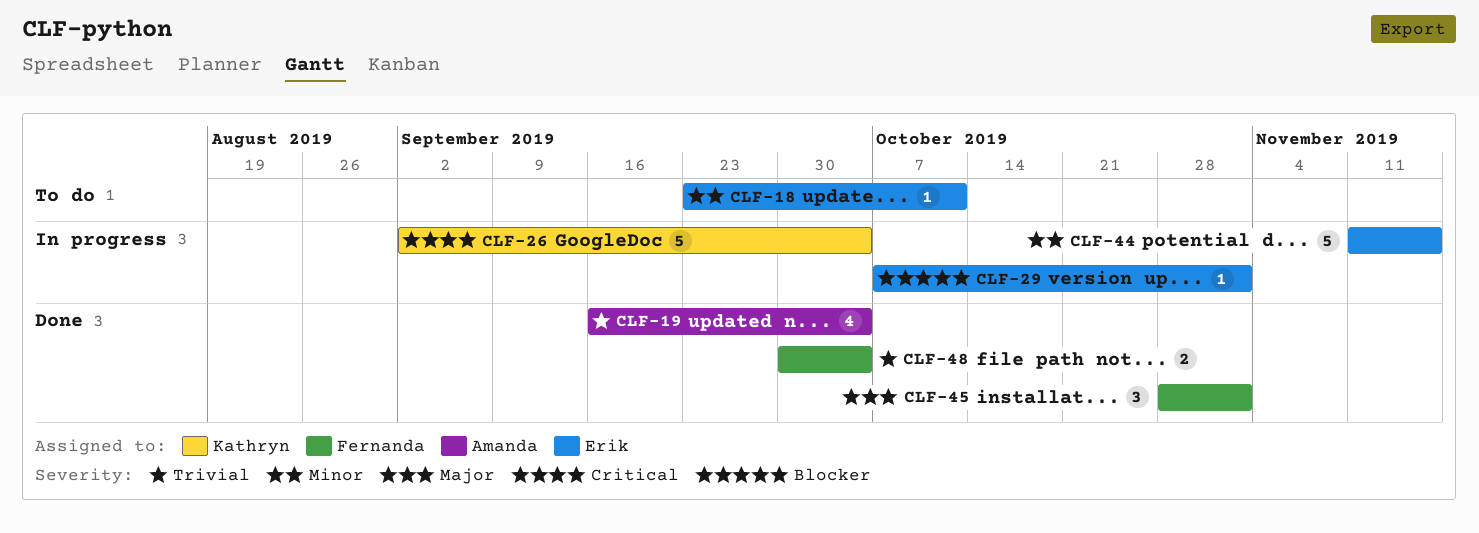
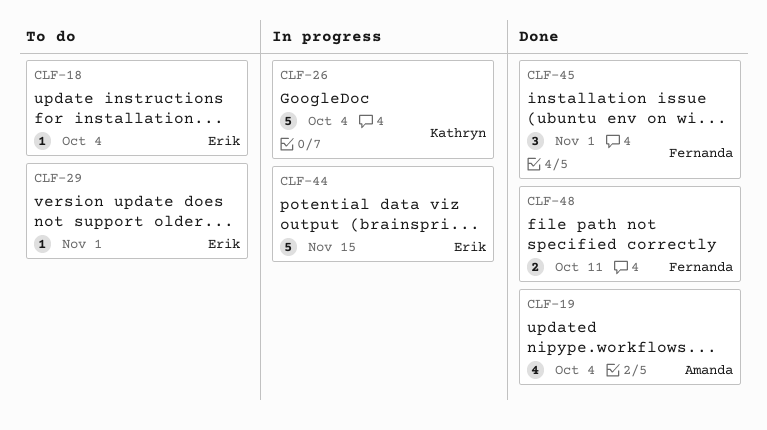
CLF-18, due: Oct 11 -> Oct 4
CLF-29, status: In progress -> To do
CLF-48, due: Oct 4 -> Oct 11

